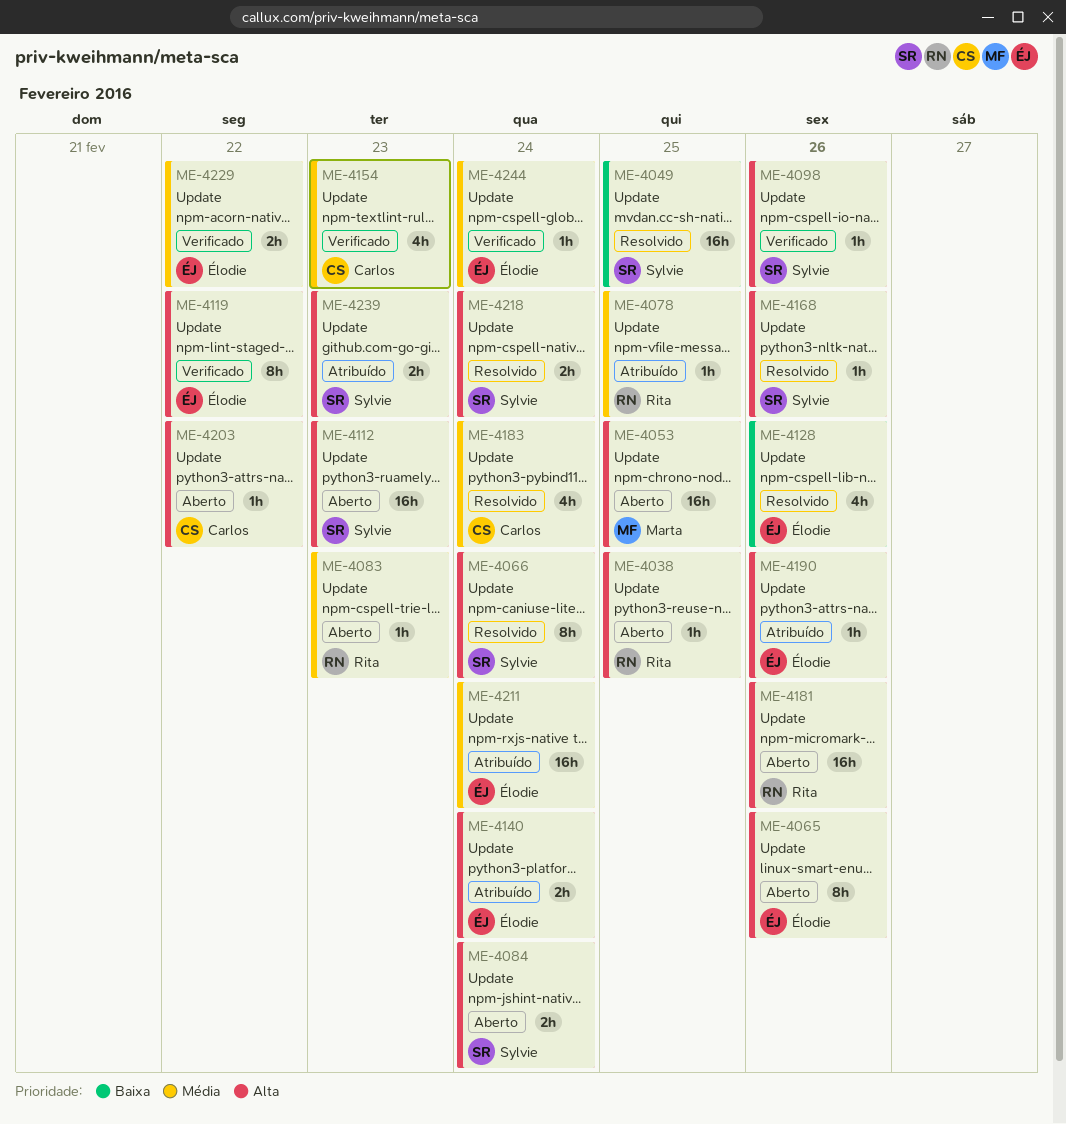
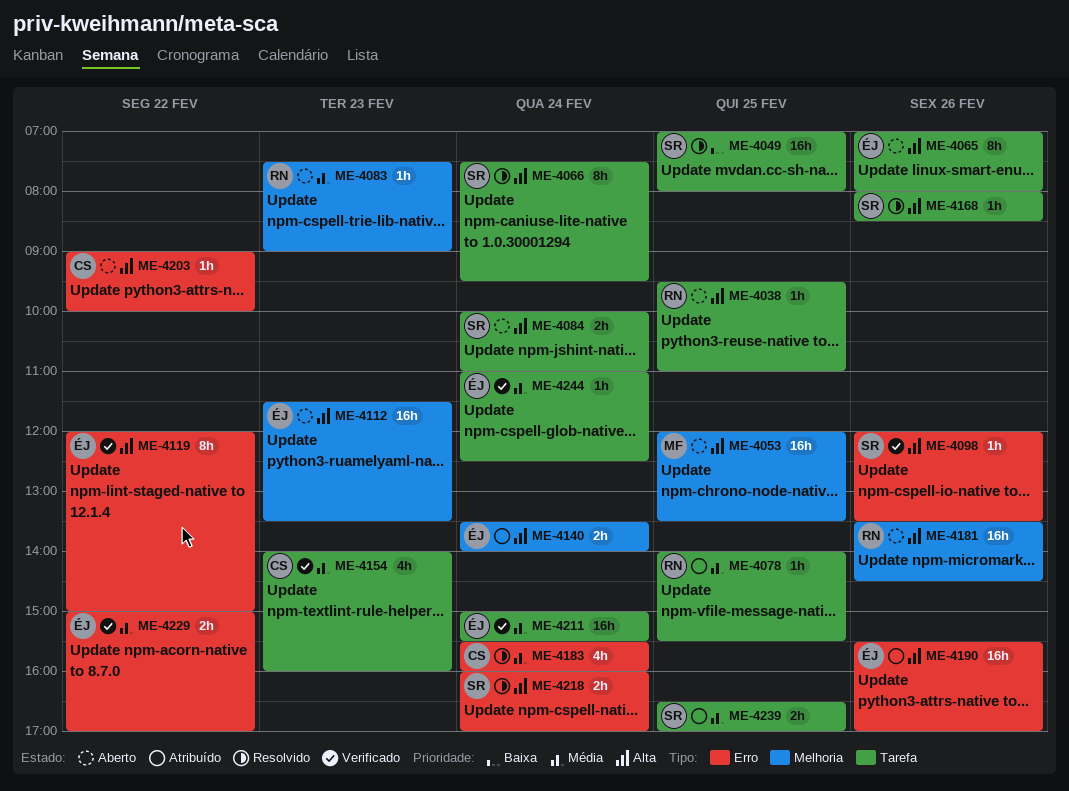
ME-4112, owner: Sylvie -> Élodie
ME-4128: present -> none
ME-4190, estimate: 1h -> 16h
ME-4211, status: Atribuído -> Verificado
ME-4239, priority: Alta -> Média
ME-4239, day: Feb 23 -> Feb 25

